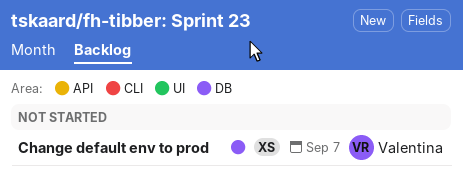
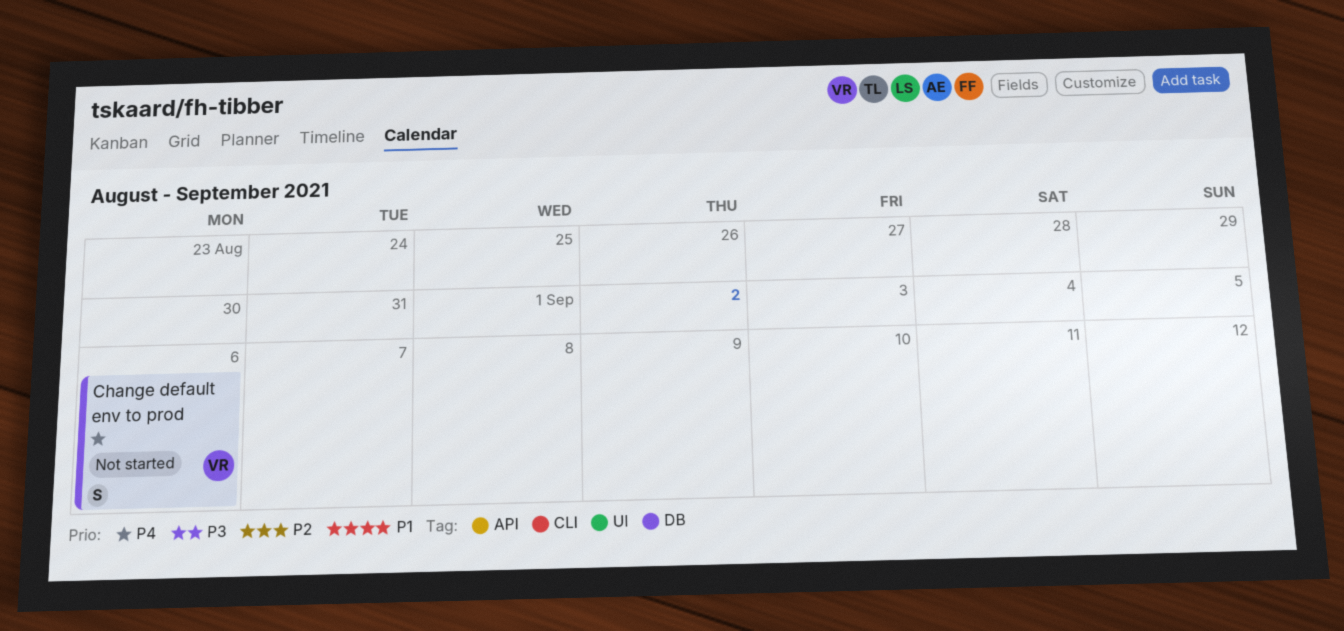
Change default env to prod, estimate: XS -> S
Change default env to prod, due: Sep 7 -> Sep 6

